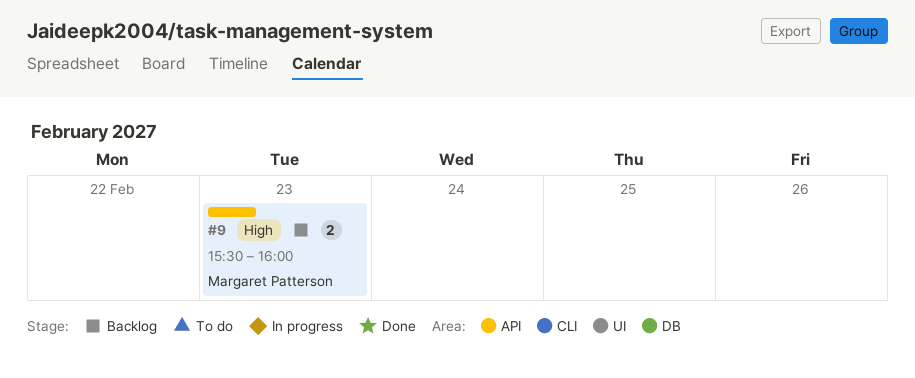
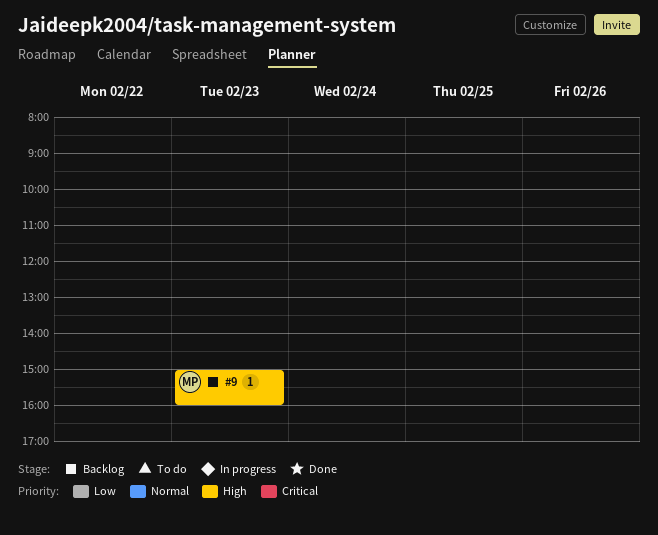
#9, estimate: 2 -> 1
#9, begins: 15:30 -> 15:00

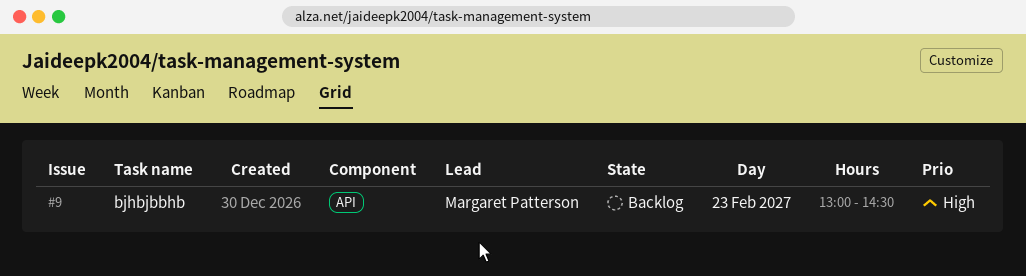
#9, begins: 15:00 -> 13:00
#9, ends: 16:00 -> 14:30

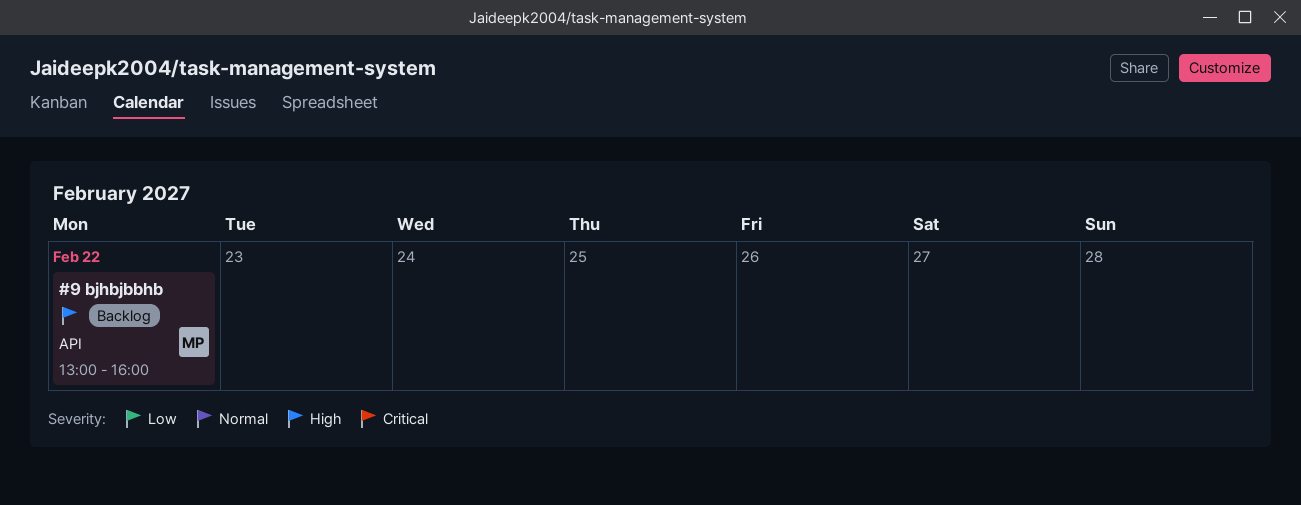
#9, day: Feb 23 -> Feb 22
#9, ends: 14:30 -> 16:00

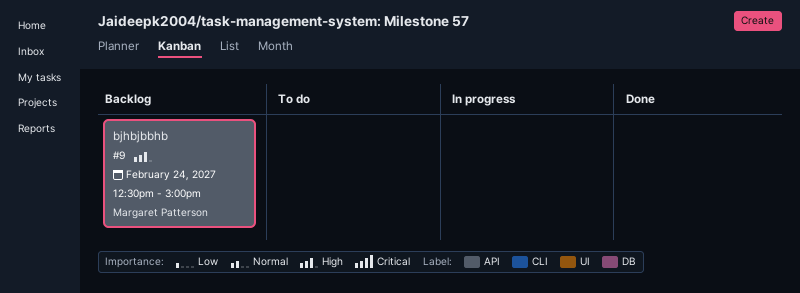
#9, day: Feb 22 -> Feb 24
#9, begins: 13:00 -> 12:30
#9, ends: 16:00 -> 15:00

